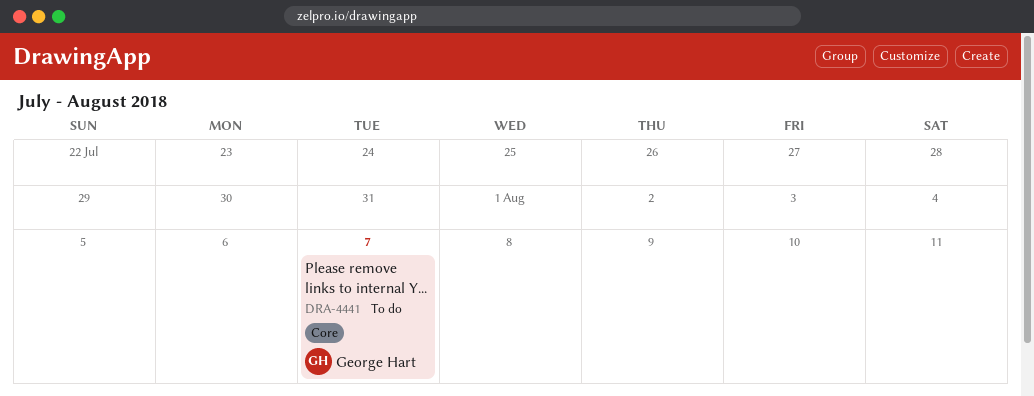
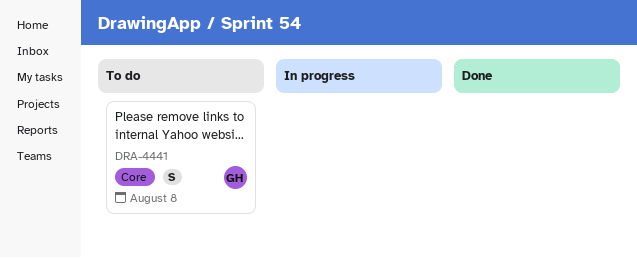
DRA-4441, due: Aug 7 -> Aug 8

